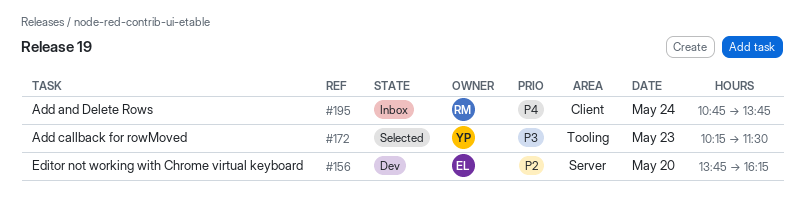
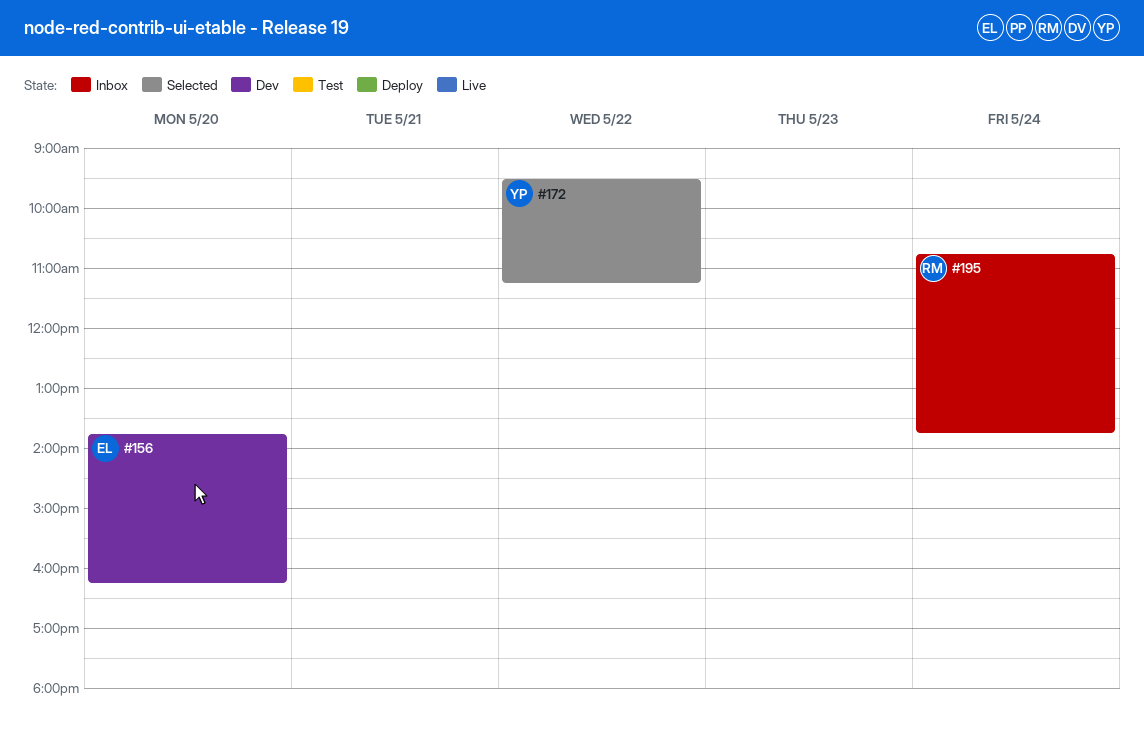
#172, day: May 23 -> May 22
#172, begins: 10:15 -> 09:30
#172, ends: 11:30 -> 11:15

